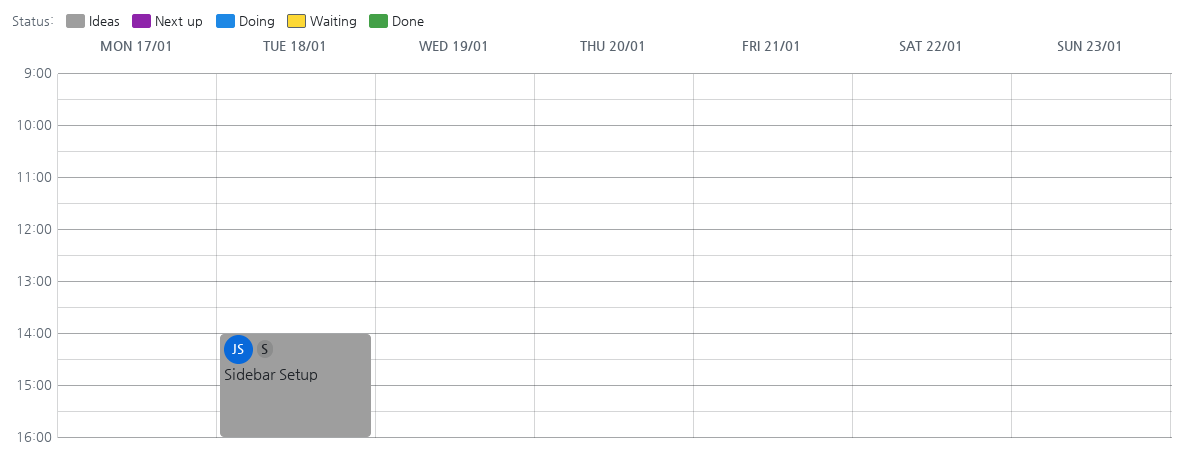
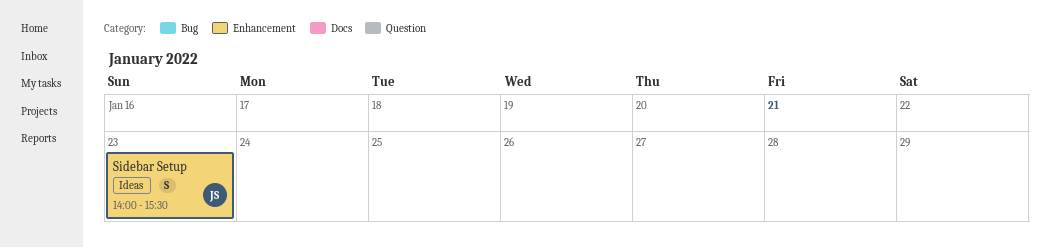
Sidebar Setup, day: Jan 18 -> Jan 23
Sidebar Setup, ends: 16:00 -> 15:30

